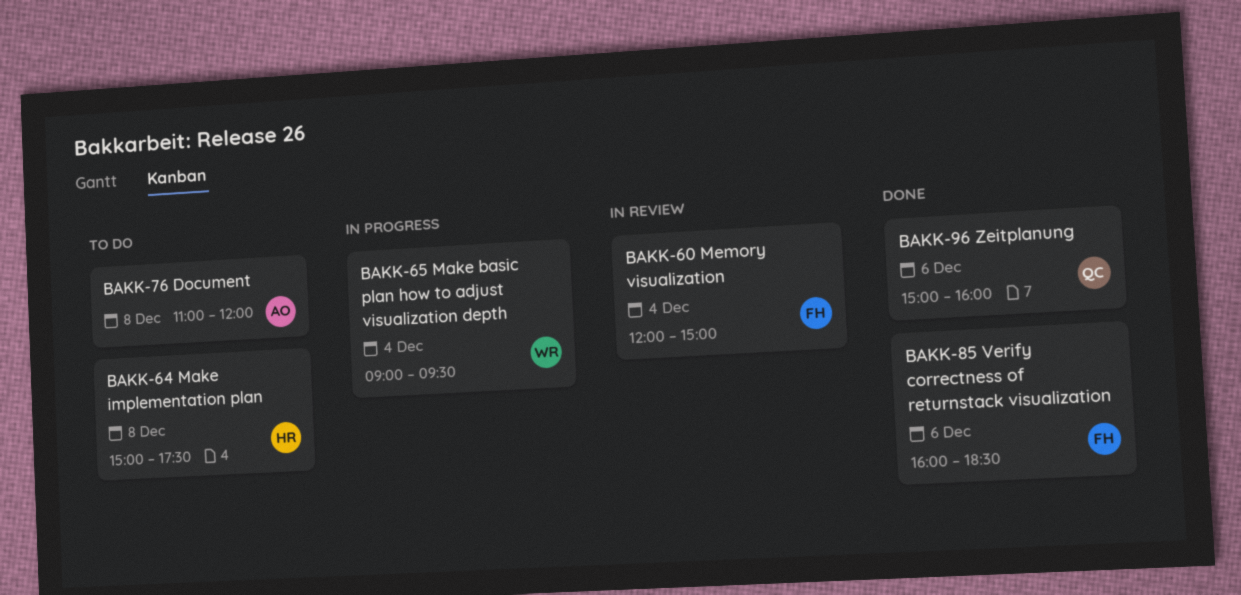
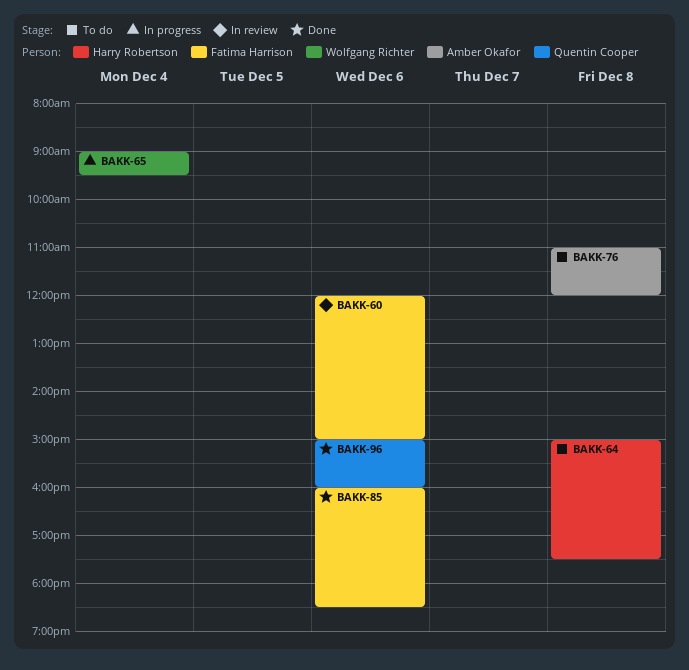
BAKK-60, day: Dec 4 -> Dec 6

